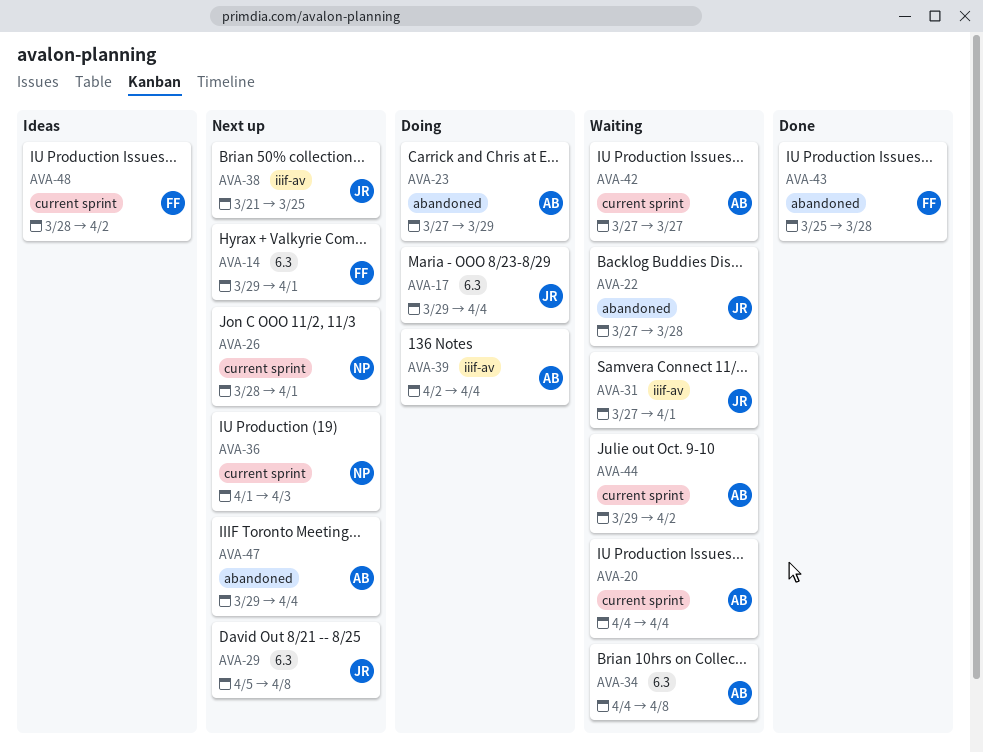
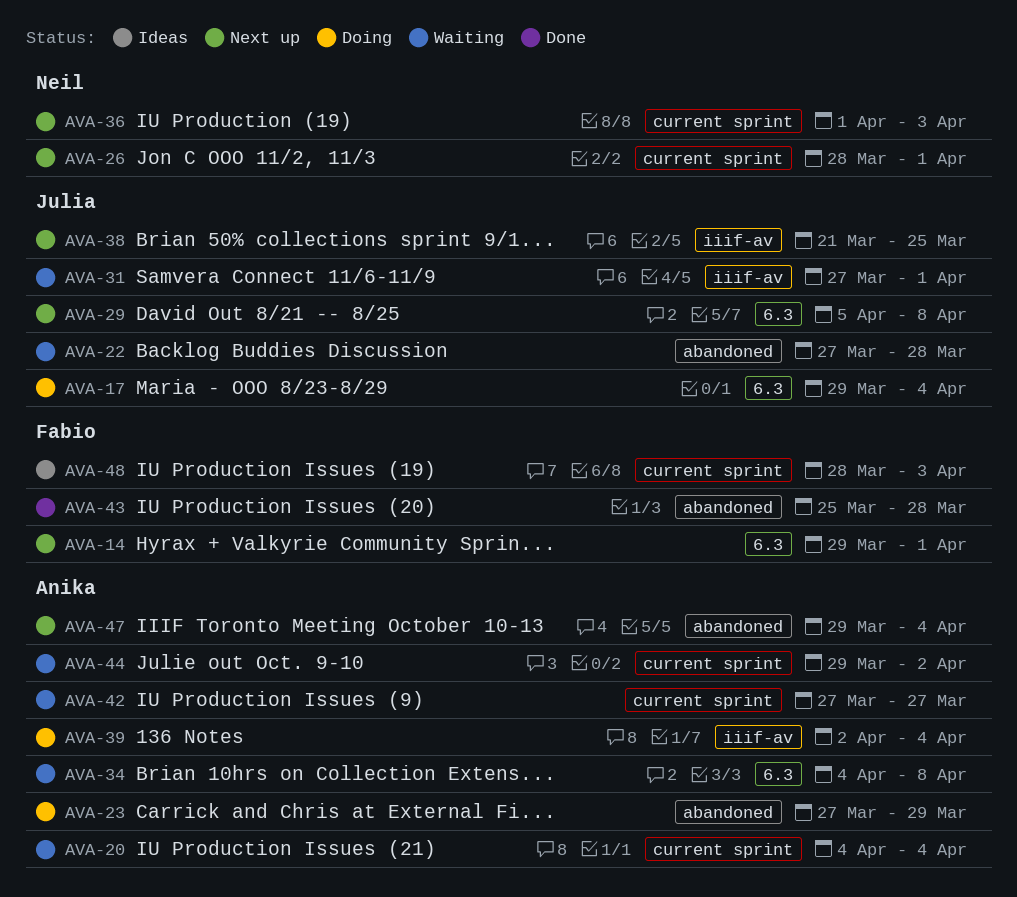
AVA-48, due: Apr 2 -> Apr 3

